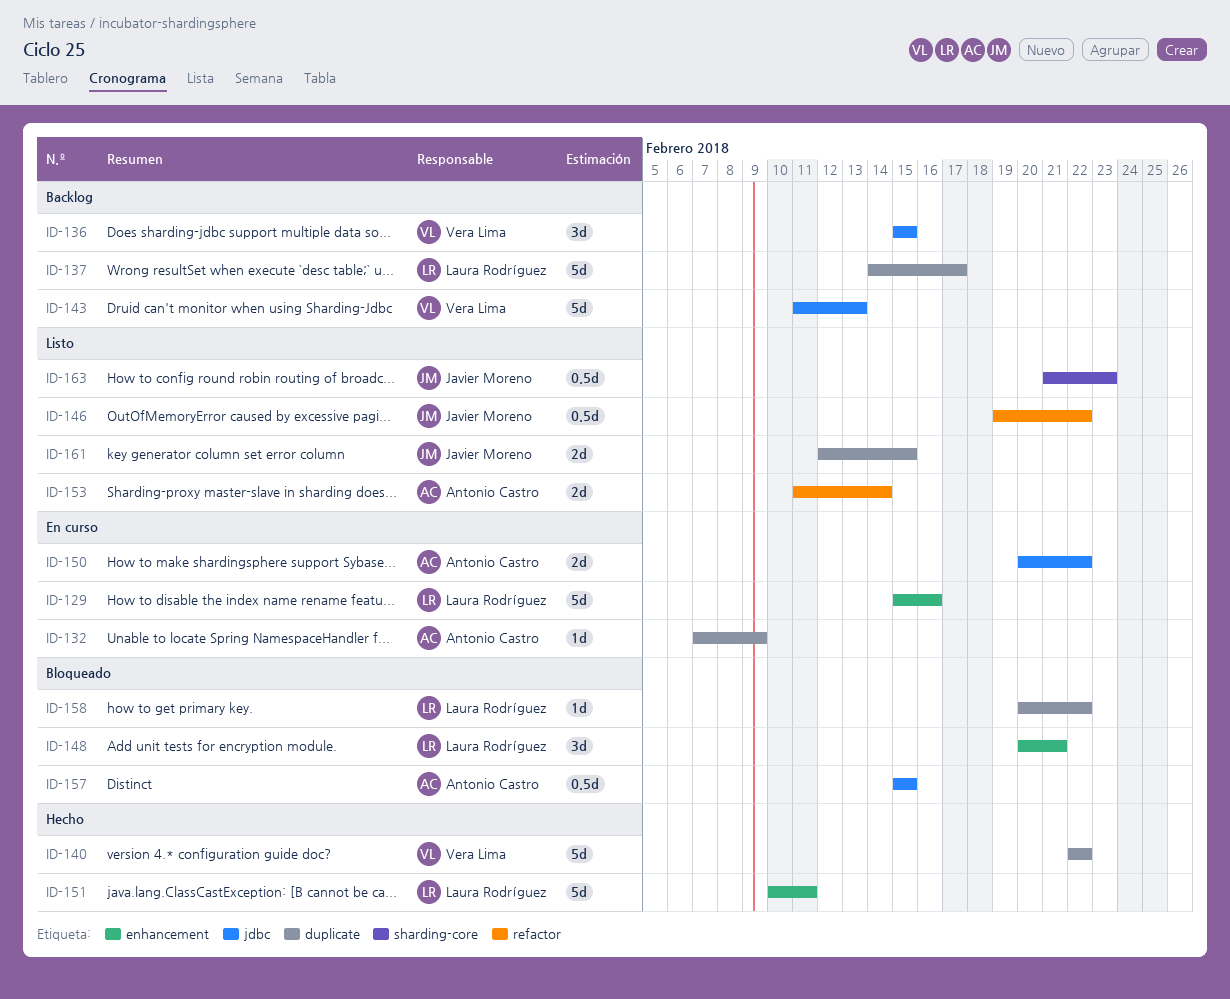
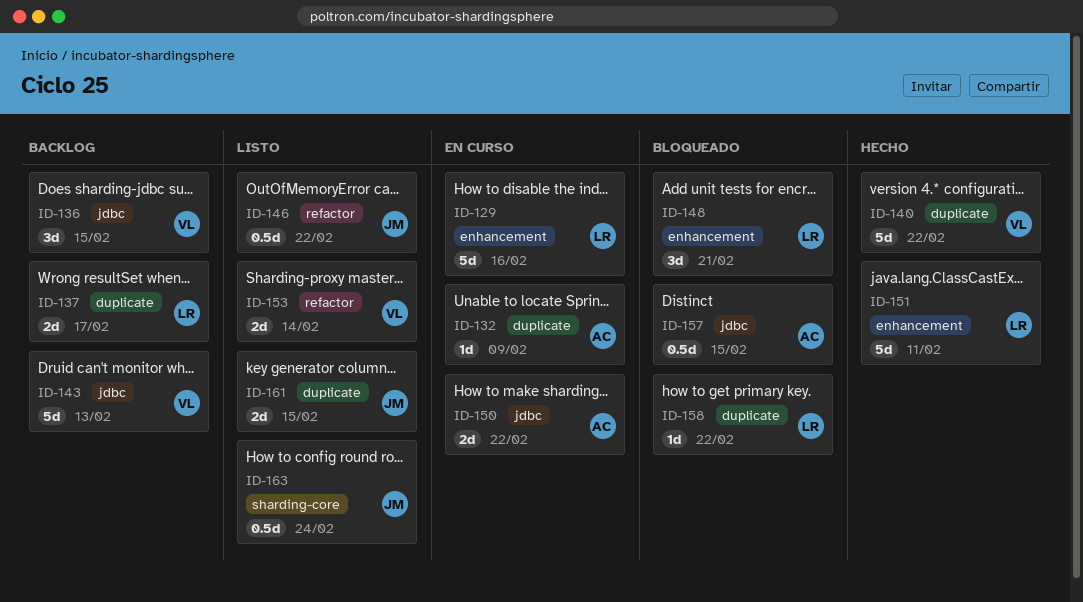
ID-137, estimate: 5d -> 2d
ID-153, owner: Antonio Castro -> Vera Lima
ID-163, due: Feb 23 -> Feb 24

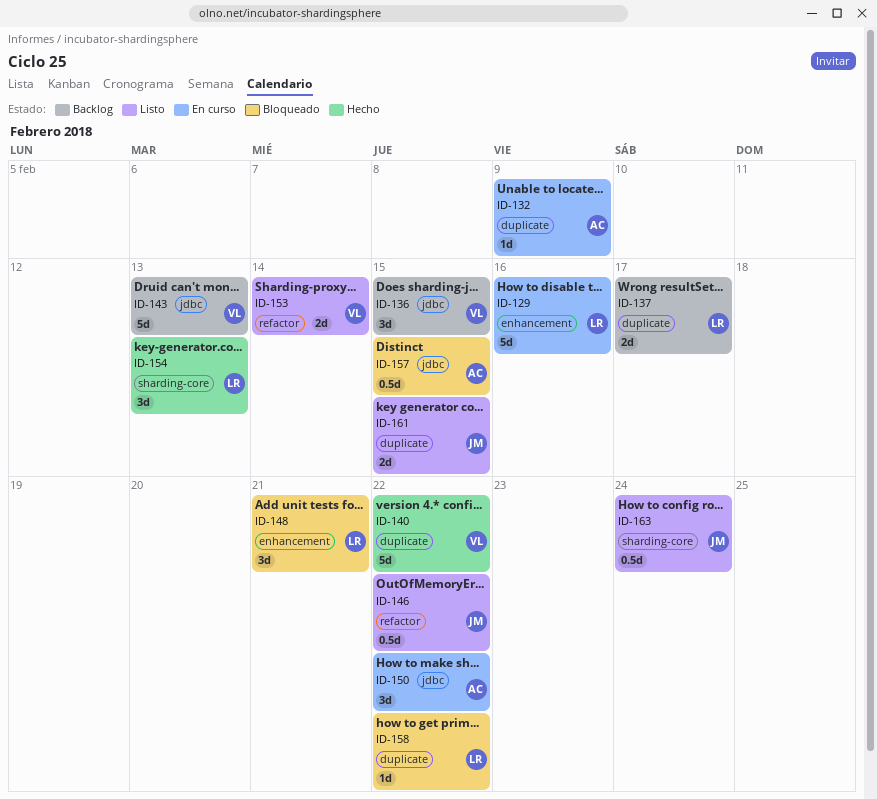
ID-150, estimate: 2d -> 3d
ID-151: present -> none
ID-154: none -> present

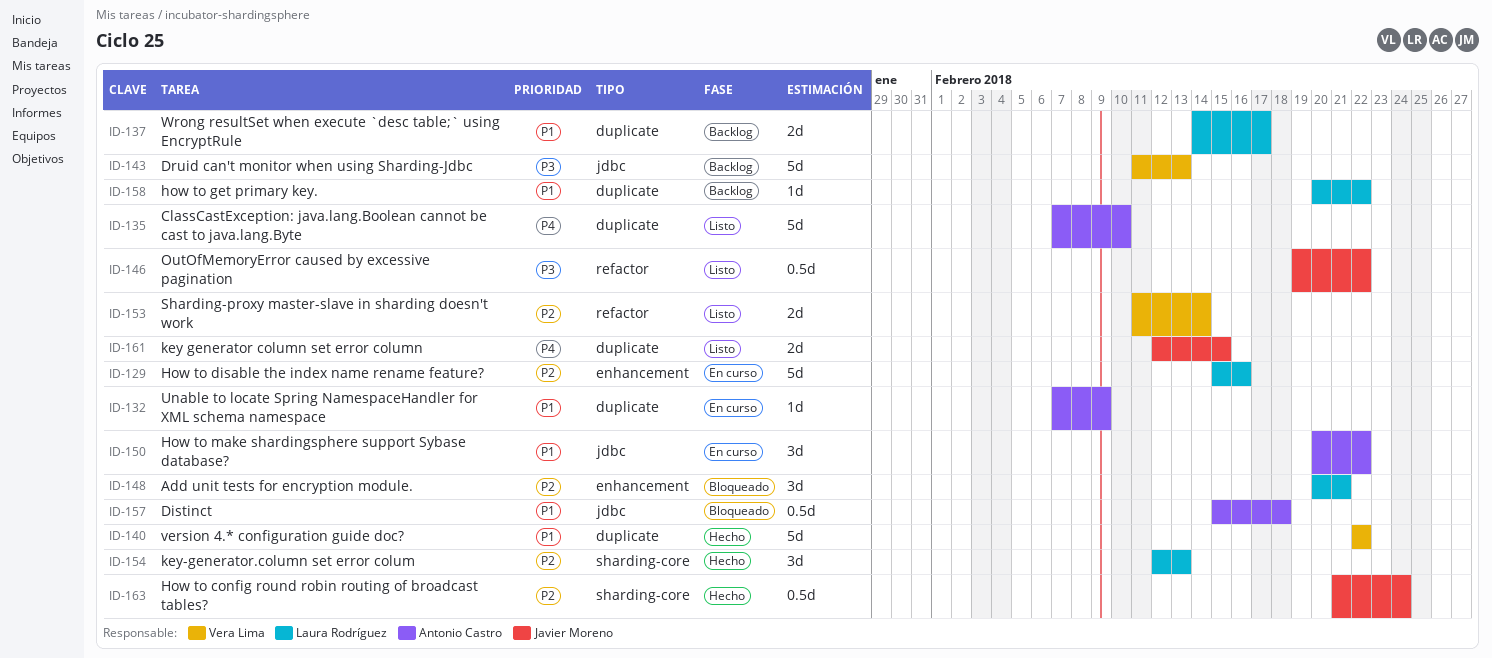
ID-135: none -> present
ID-136: present -> none
ID-157, due: Feb 15 -> Feb 18
ID-158, status: Bloqueado -> Backlog
ID-163, status: Listo -> Hecho

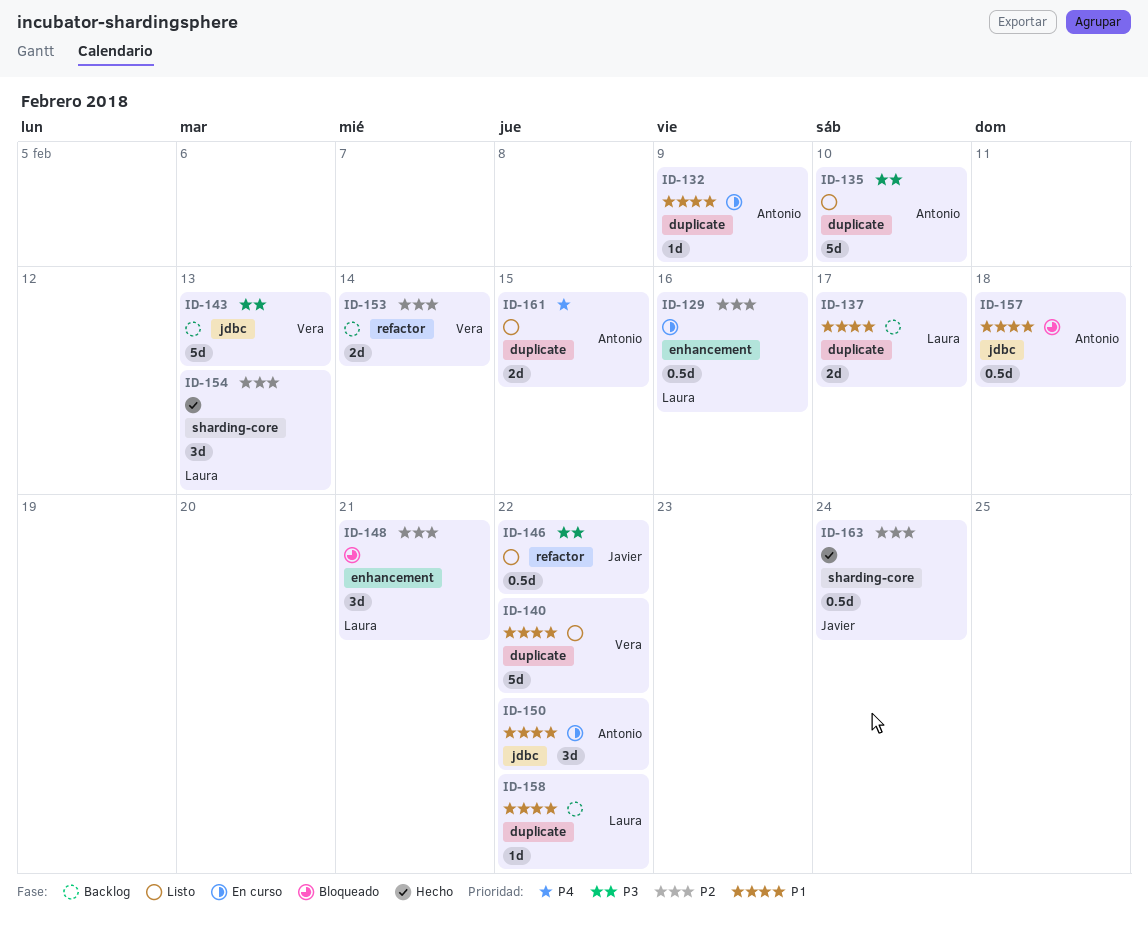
ID-129, estimate: 5d -> 0.5d
ID-135, priority: P4 -> P3
ID-140, status: Hecho -> Listo
ID-153, status: Listo -> Backlog
ID-161, owner: Javier Moreno -> Antonio Castro

